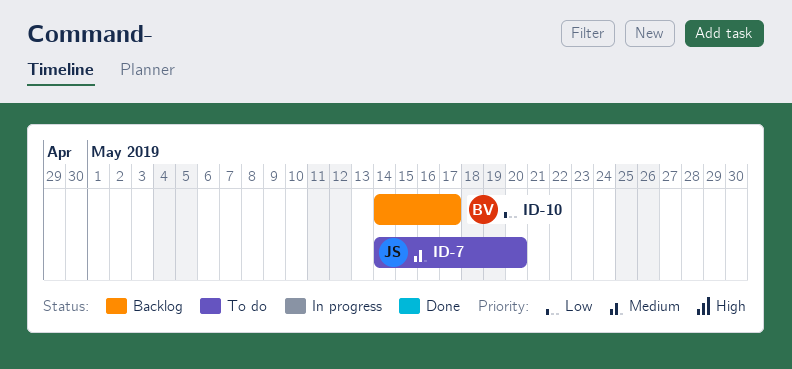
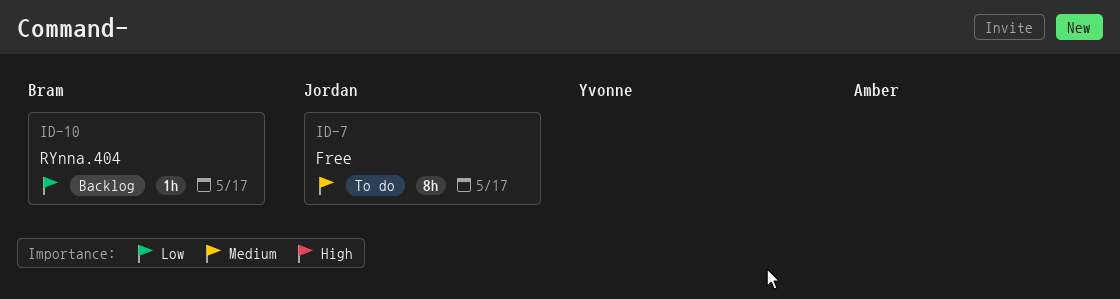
ID-7, due: May 20 -> May 17

